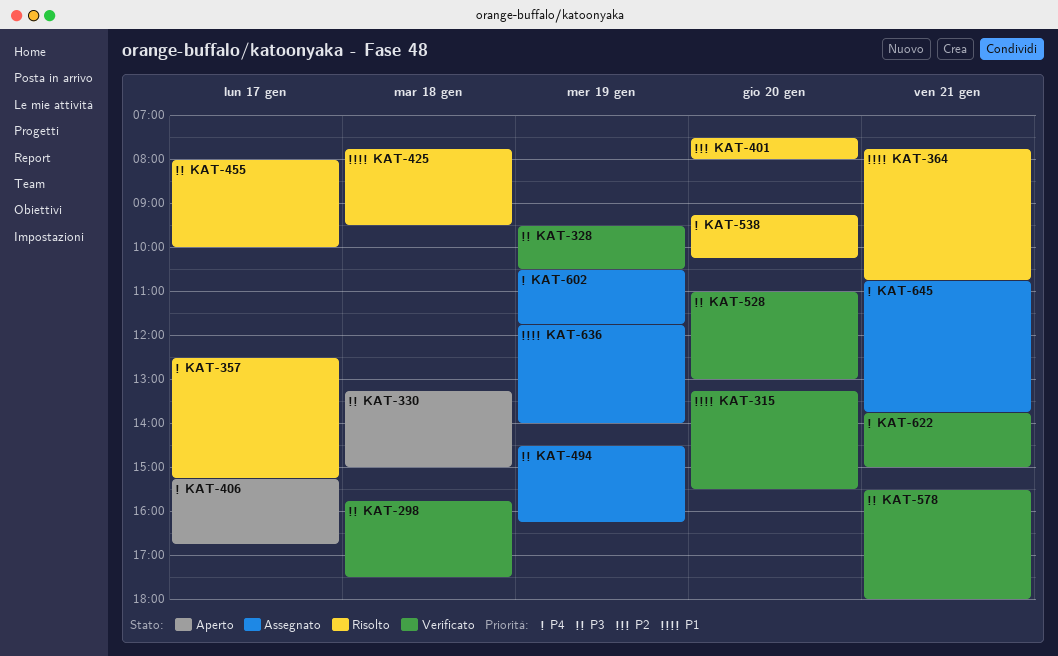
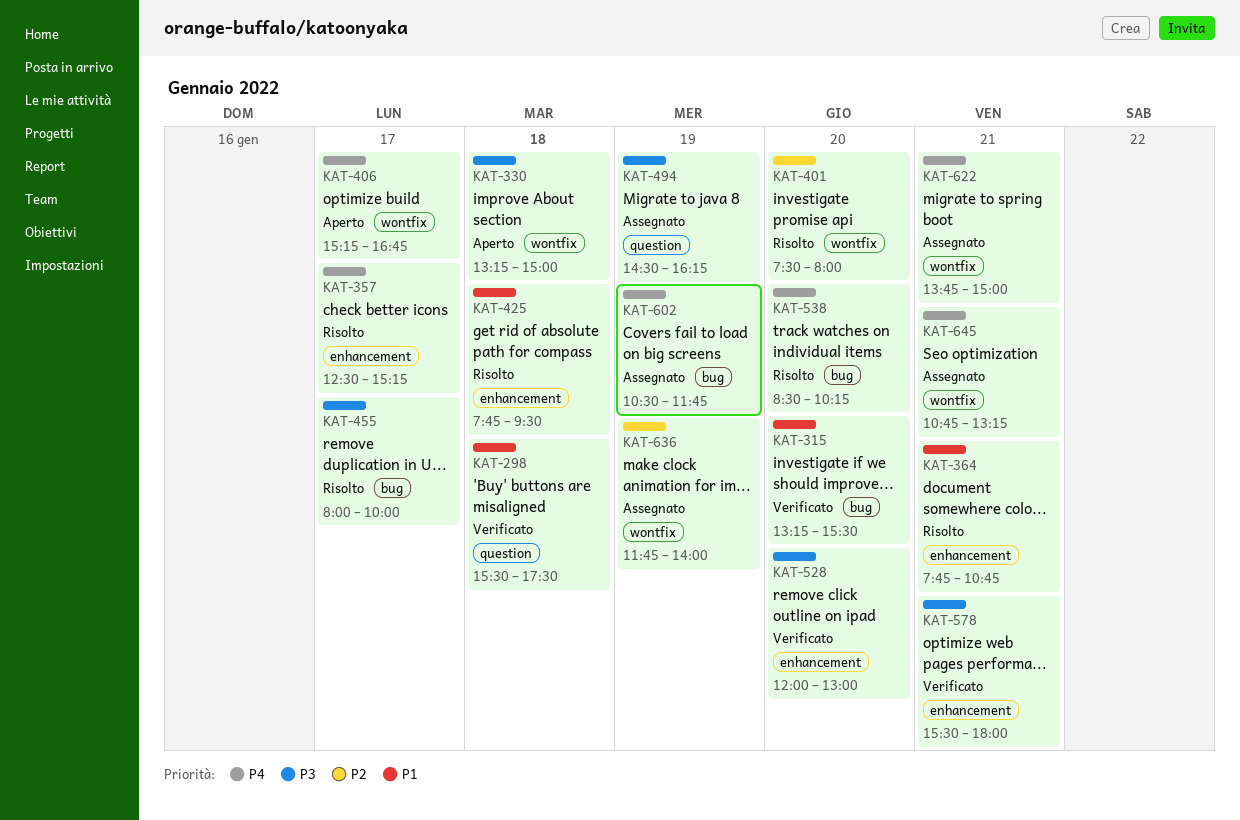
KAT-298, priority: P3 -> P1
KAT-298, begins: 15:45 -> 15:30
KAT-328: present -> none
KAT-528, begins: 11:00 -> 12:00
KAT-538, begins: 09:15 -> 08:30
KAT-622, status: Verificato -> Assegnato
KAT-636, priority: P1 -> P2
KAT-645, ends: 13:45 -> 13:15

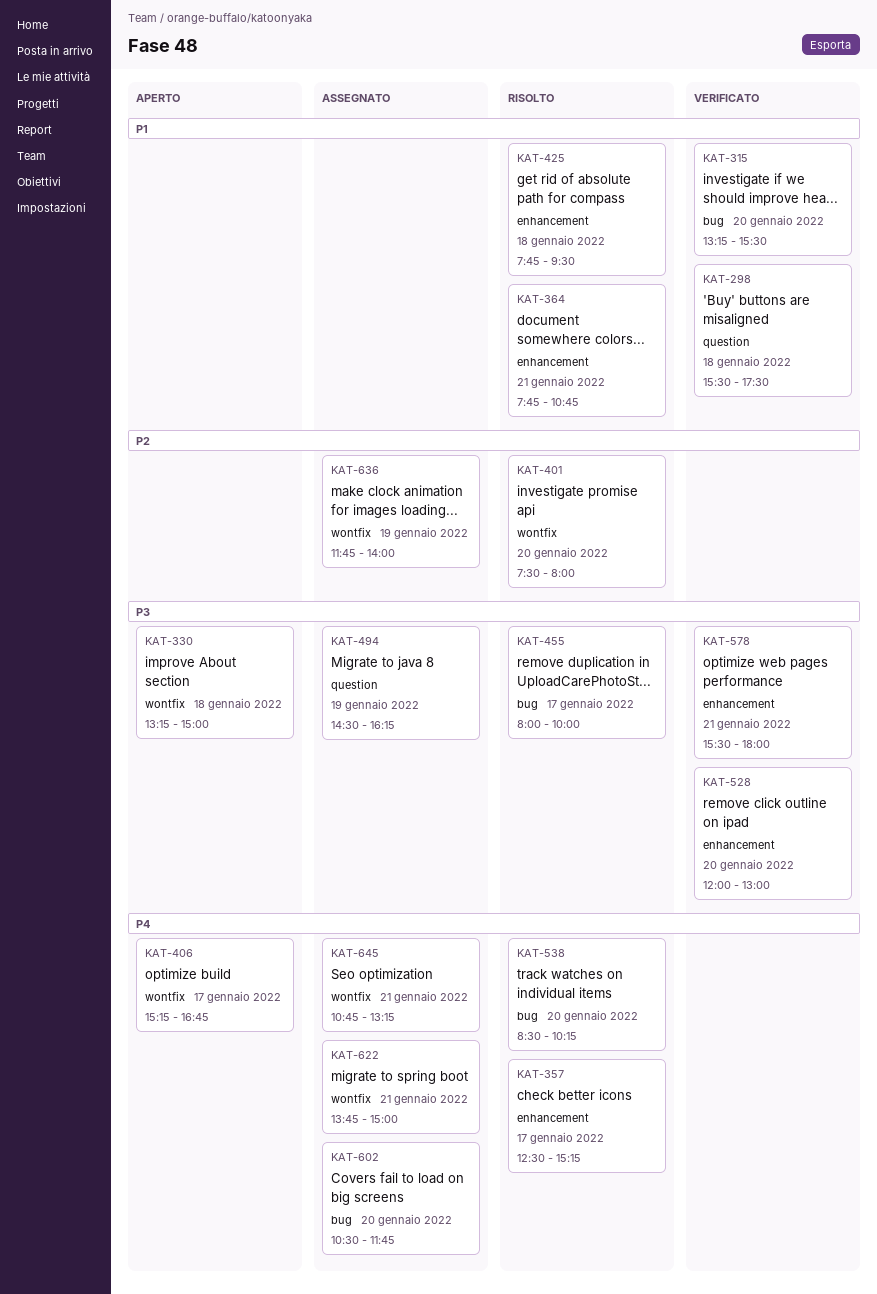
KAT-602, day: Jan 19 -> Jan 20

